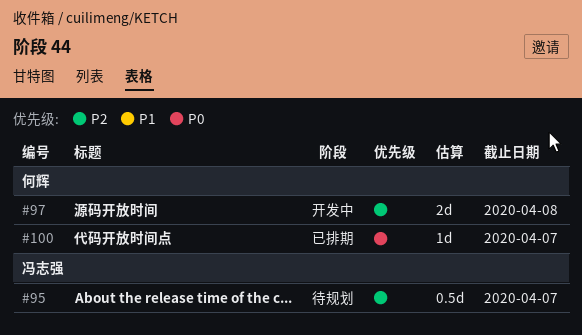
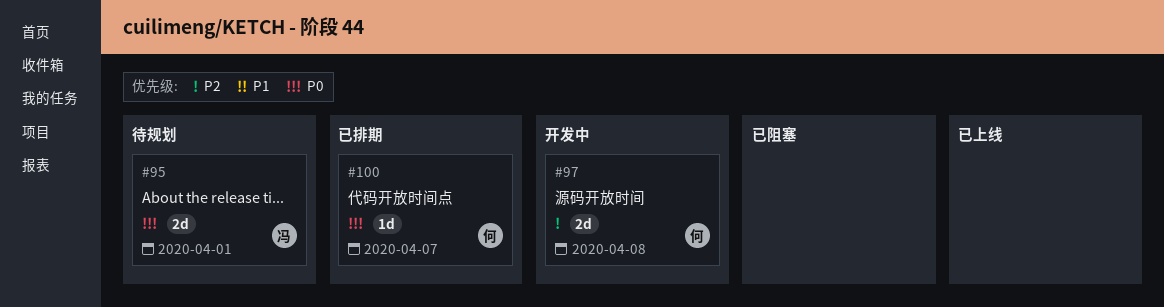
#95, priority: P2 -> P0
#95, estimate: 0.5d -> 2d
#95, due: Apr 7 -> Apr 1

